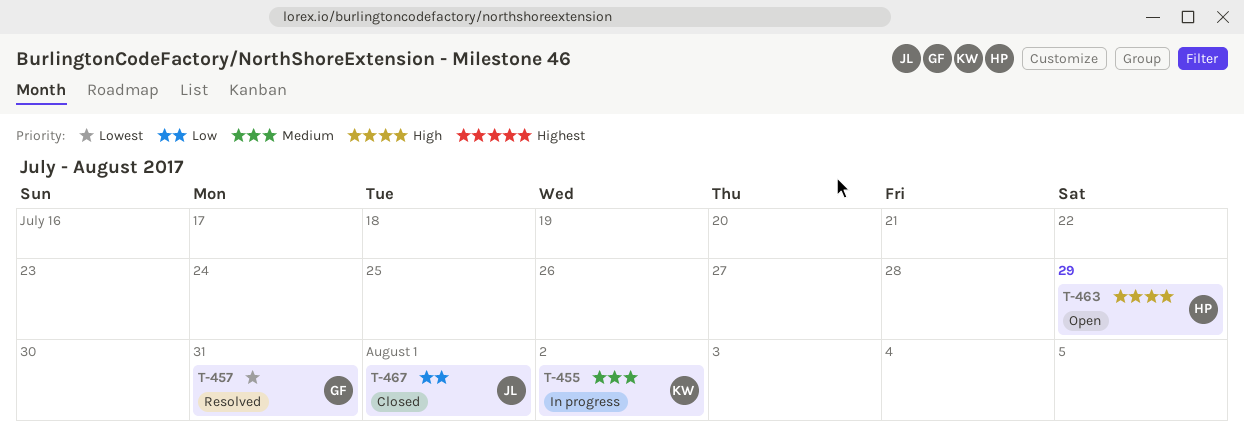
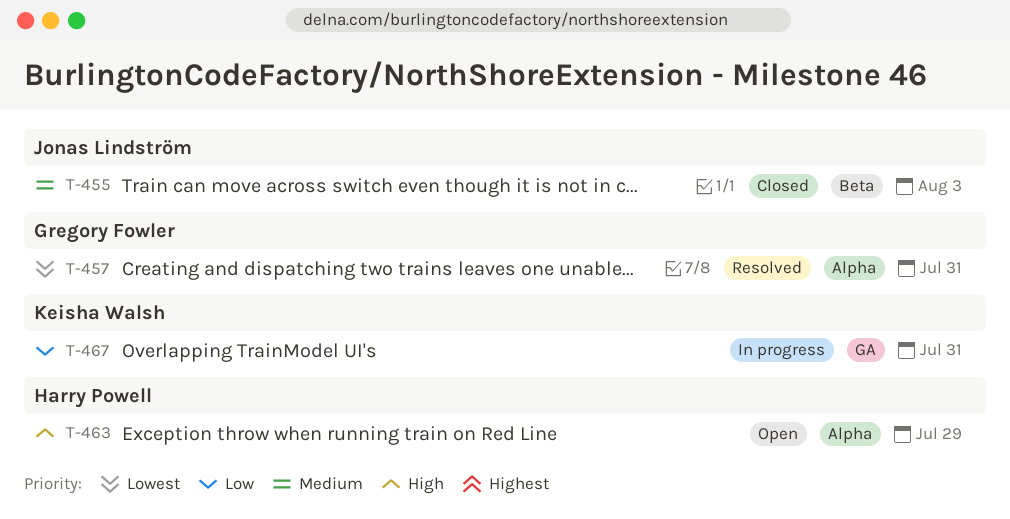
T-455, status: In progress -> Closed
T-455, owner: Keisha Walsh -> Jonas Lindström
T-455, due: Aug 2 -> Aug 3
T-467, status: Closed -> In progress
T-467, owner: Jonas Lindström -> Keisha Walsh
T-467, due: Aug 1 -> Jul 31

